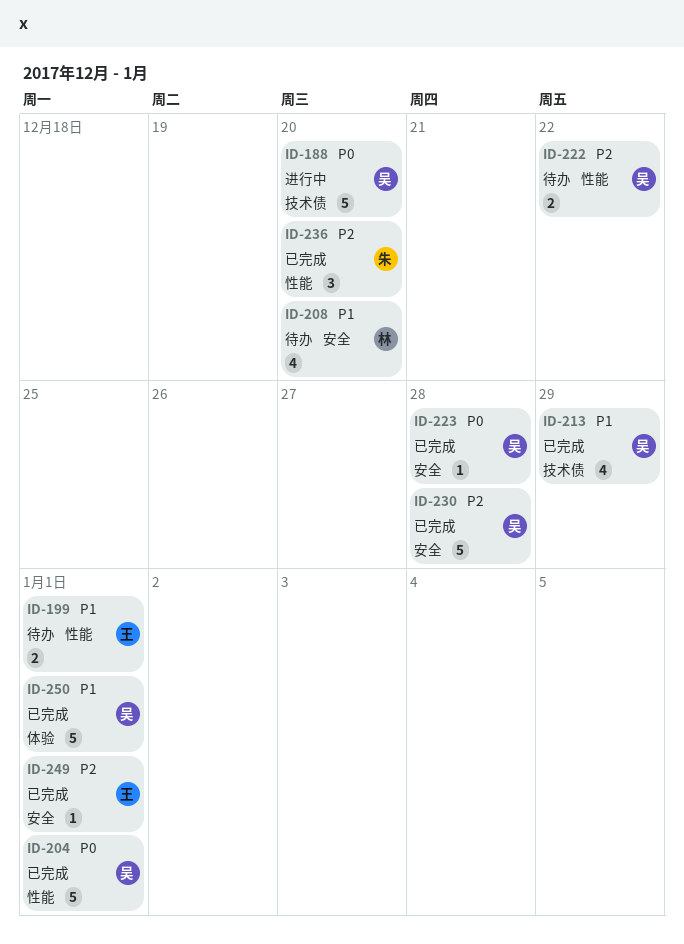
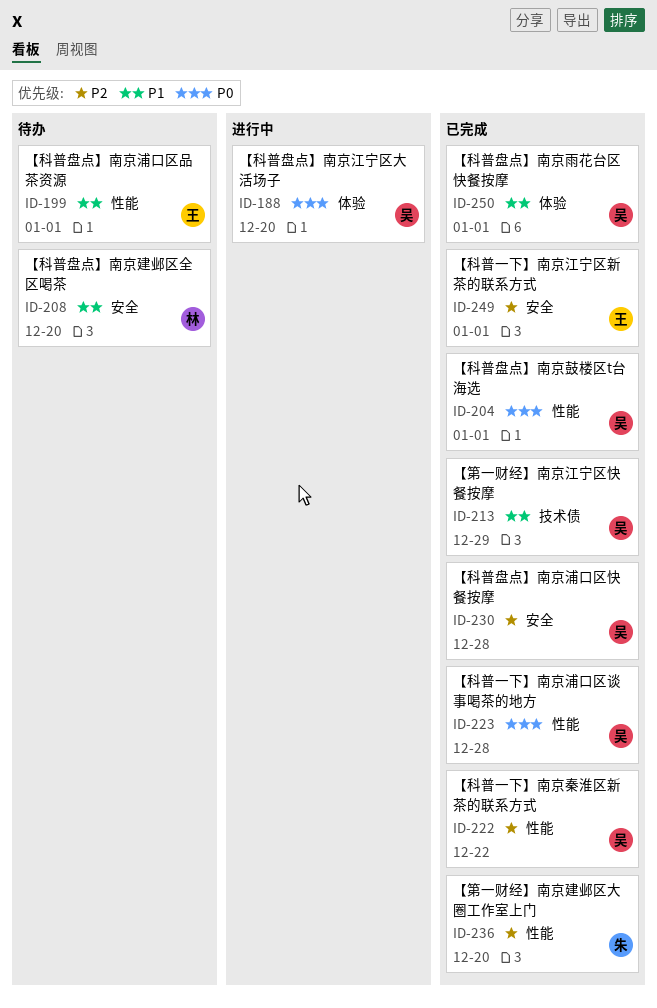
ID-188, label: 技术债 -> 体验
ID-222, status: 待办 -> 已完成
ID-223, label: 安全 -> 性能

